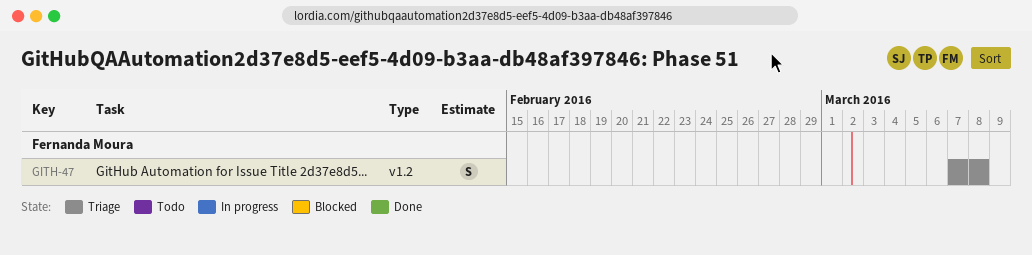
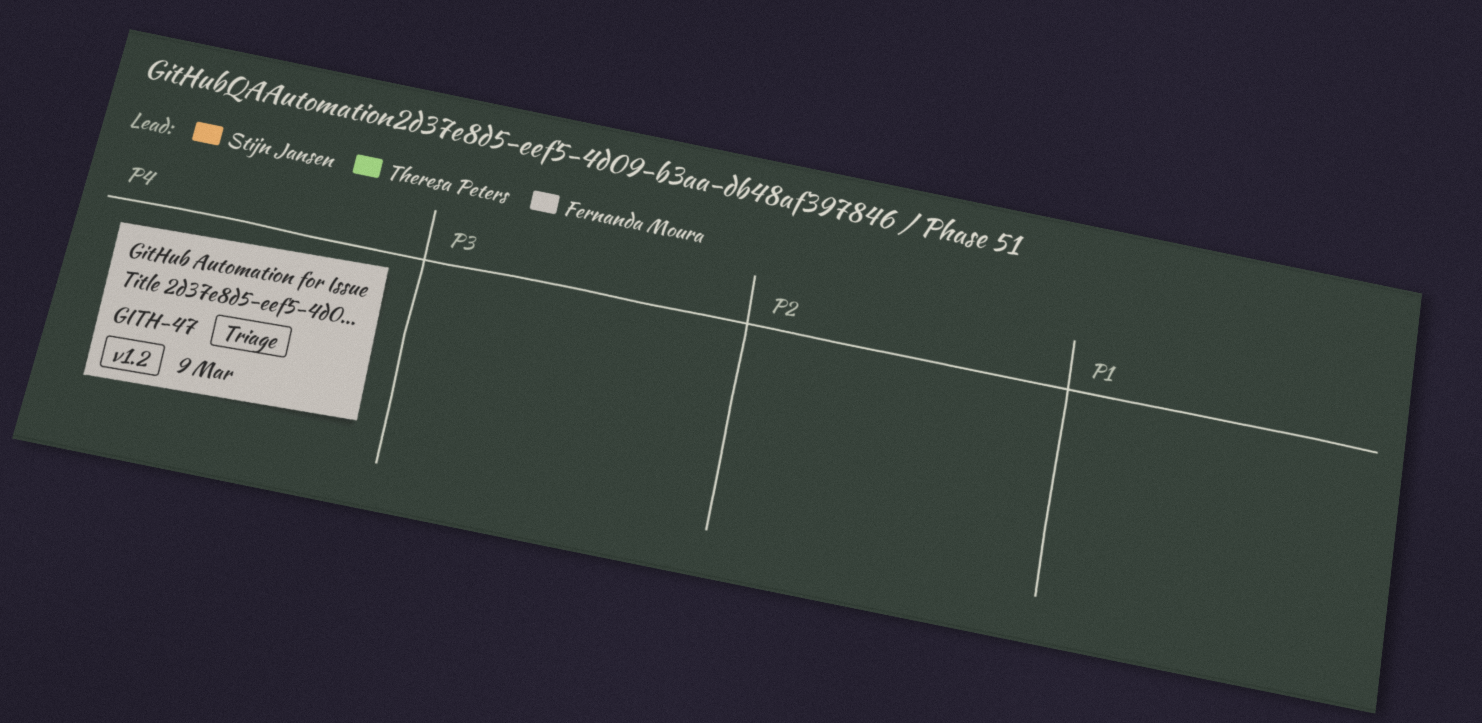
GITH-47, due: Mar 8 -> Mar 9

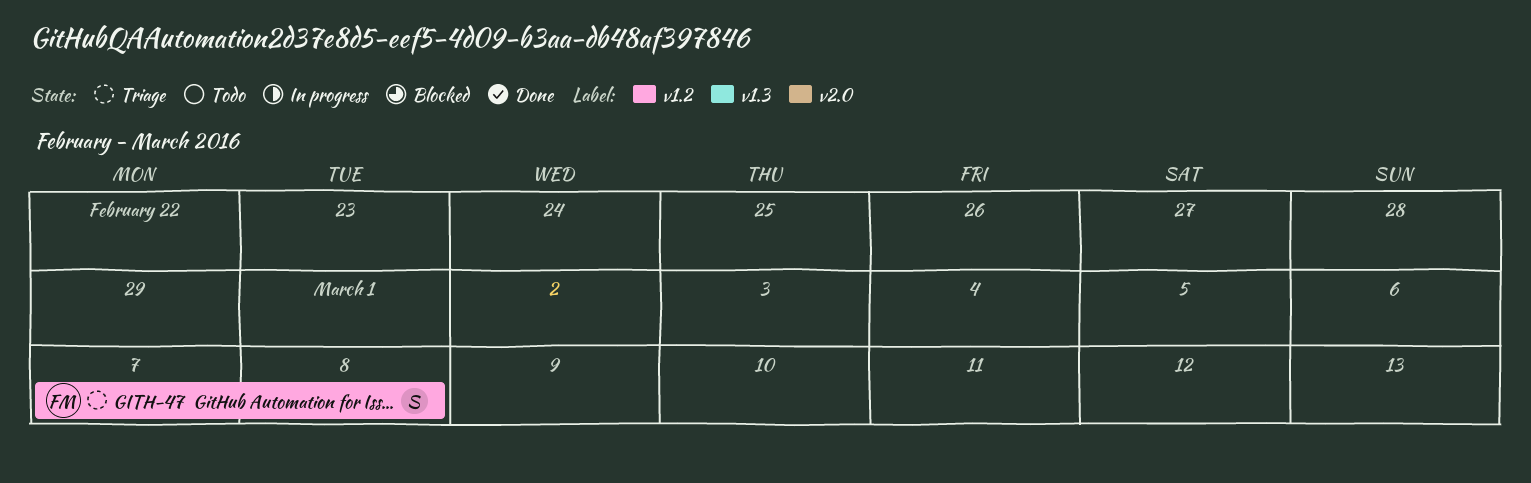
GITH-47, due: Mar 9 -> Mar 8

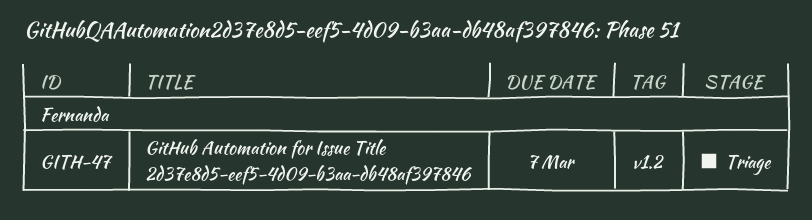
GITH-47, due: Mar 8 -> Mar 7

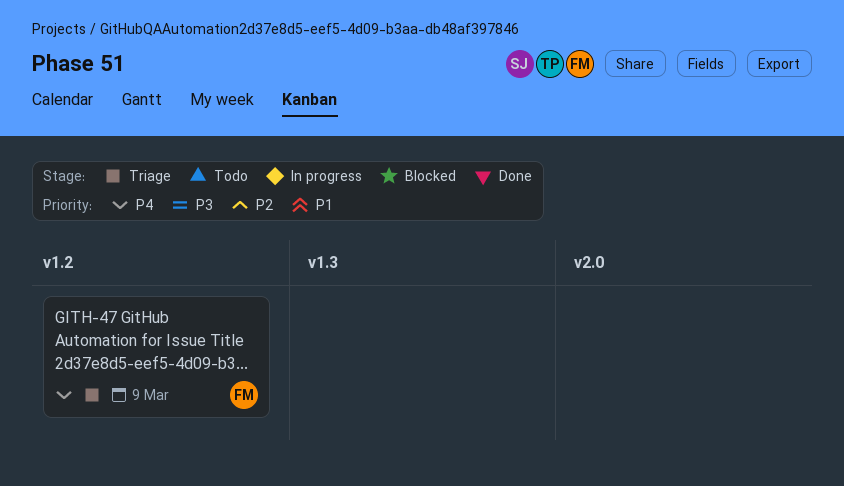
GITH-47, due: Mar 7 -> Mar 9

